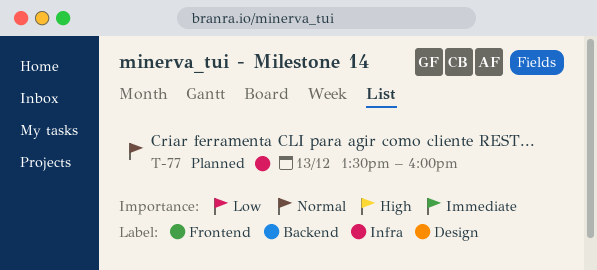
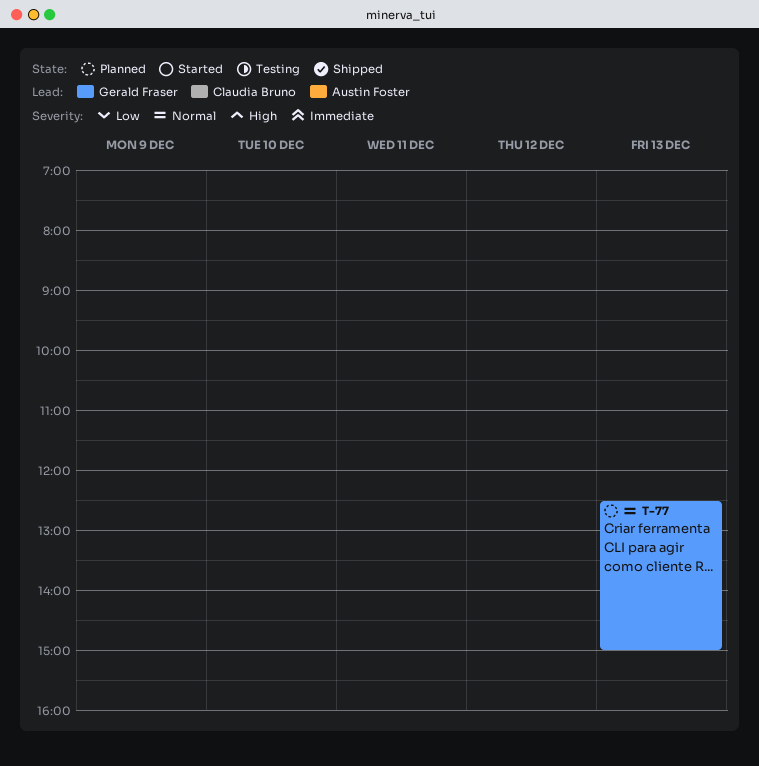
T-77, begins: 13:30 -> 12:30
T-77, ends: 16:00 -> 15:00

